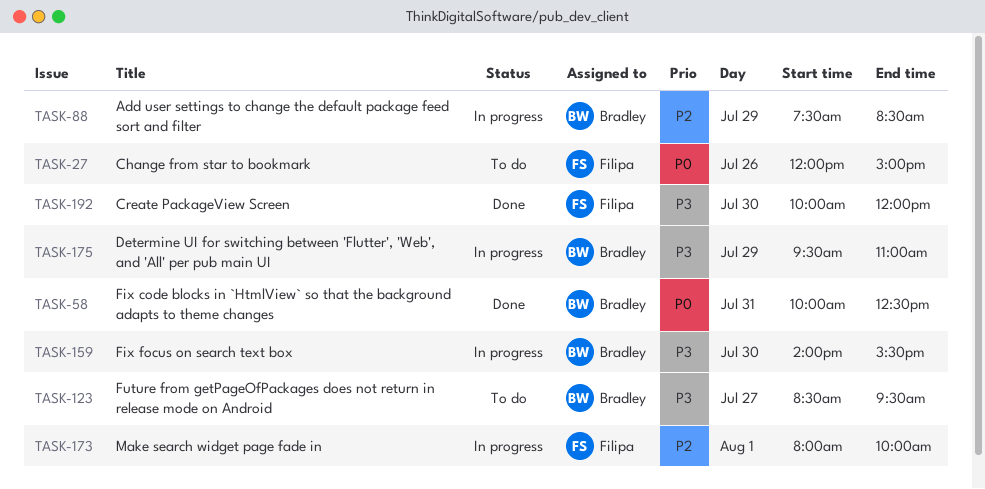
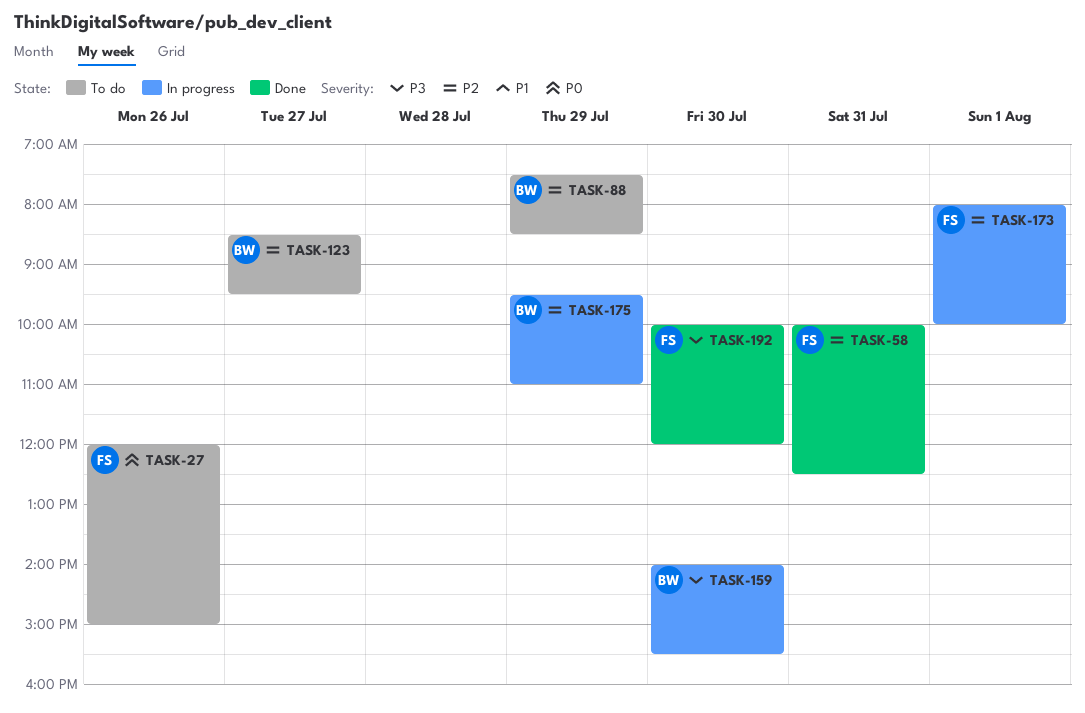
TASK-58, owner: Bradley -> Filipa
TASK-58, priority: P0 -> P2
TASK-88, status: In progress -> To do
TASK-123, priority: P3 -> P2
TASK-175, priority: P3 -> P2

